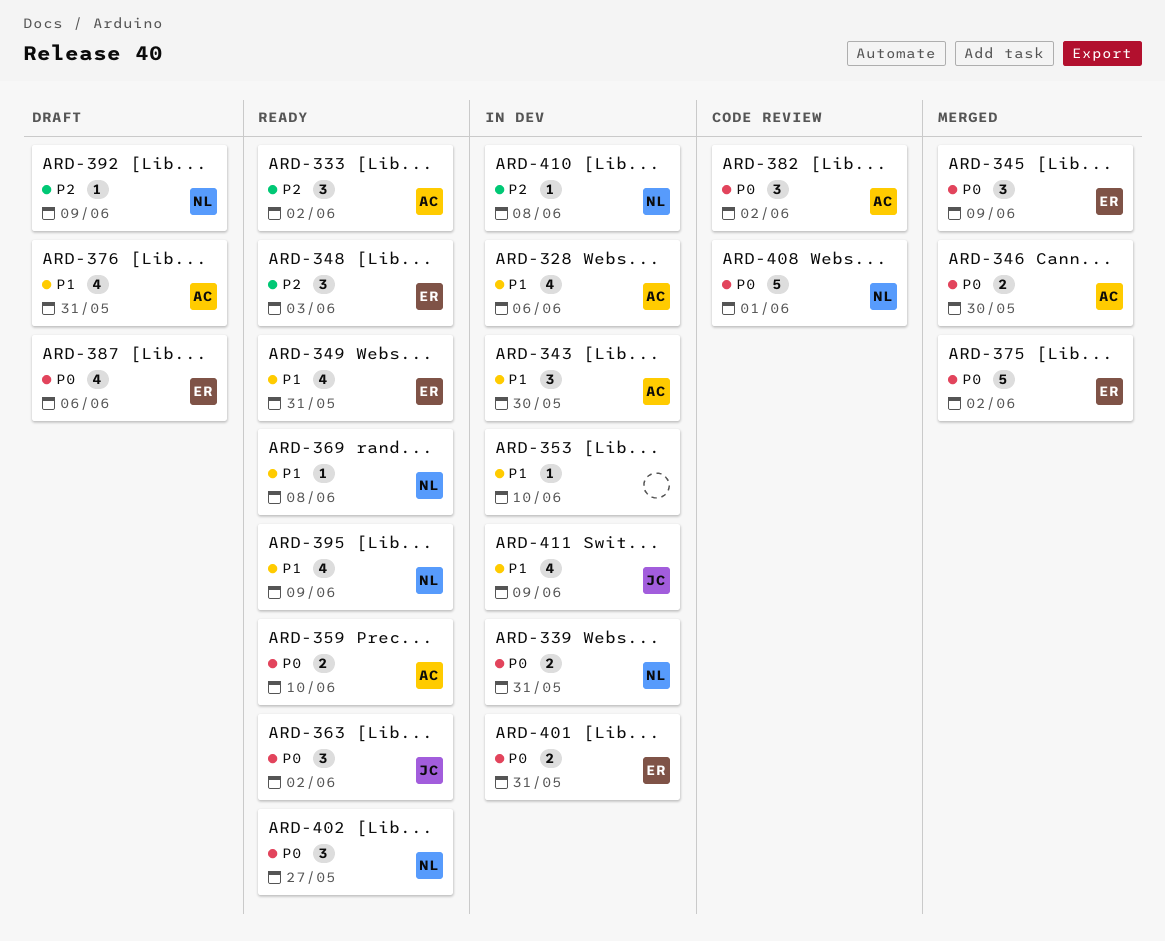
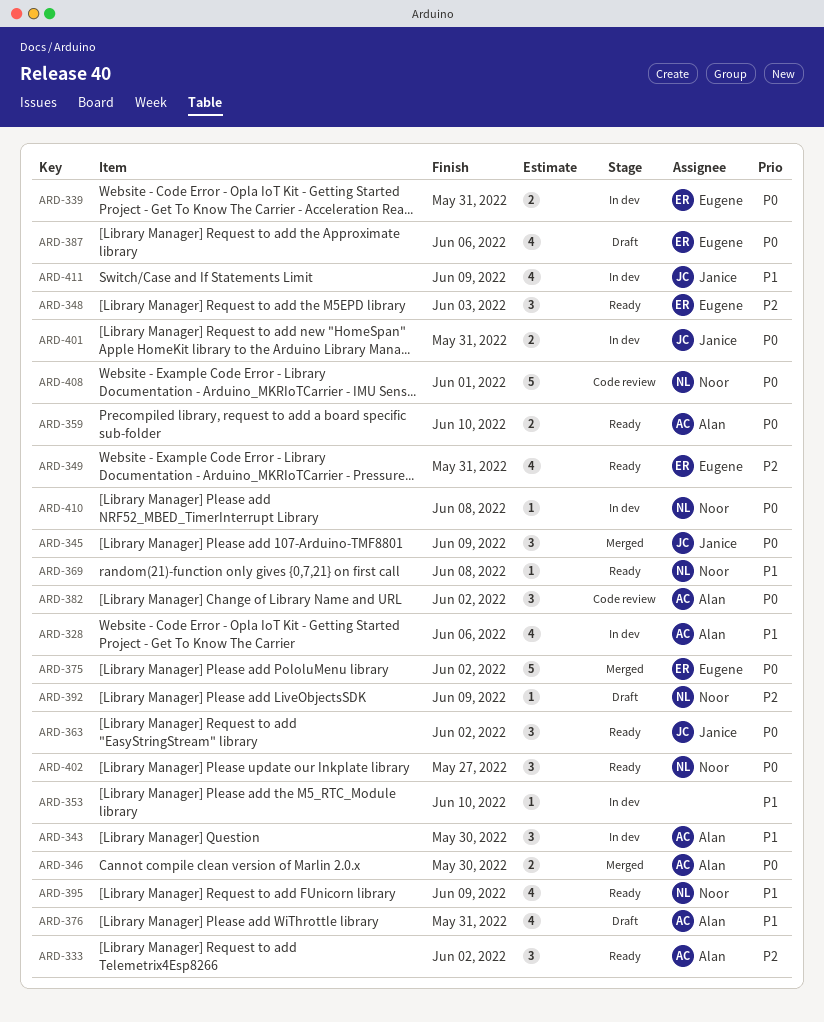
ARD-339, owner: Noor -> Eugene
ARD-345, owner: Eugene -> Janice
ARD-349, priority: P1 -> P2
ARD-401, owner: Eugene -> Janice
ARD-410, priority: P2 -> P0

